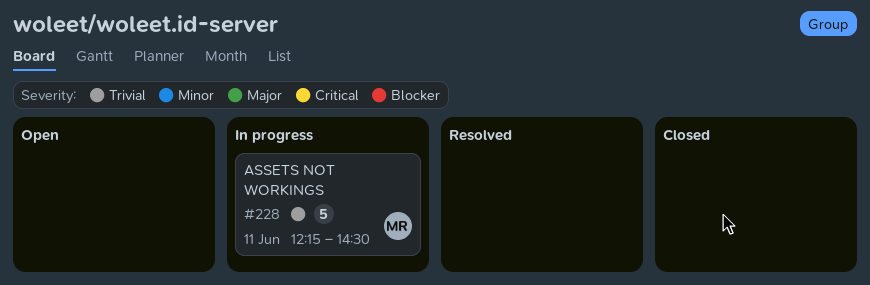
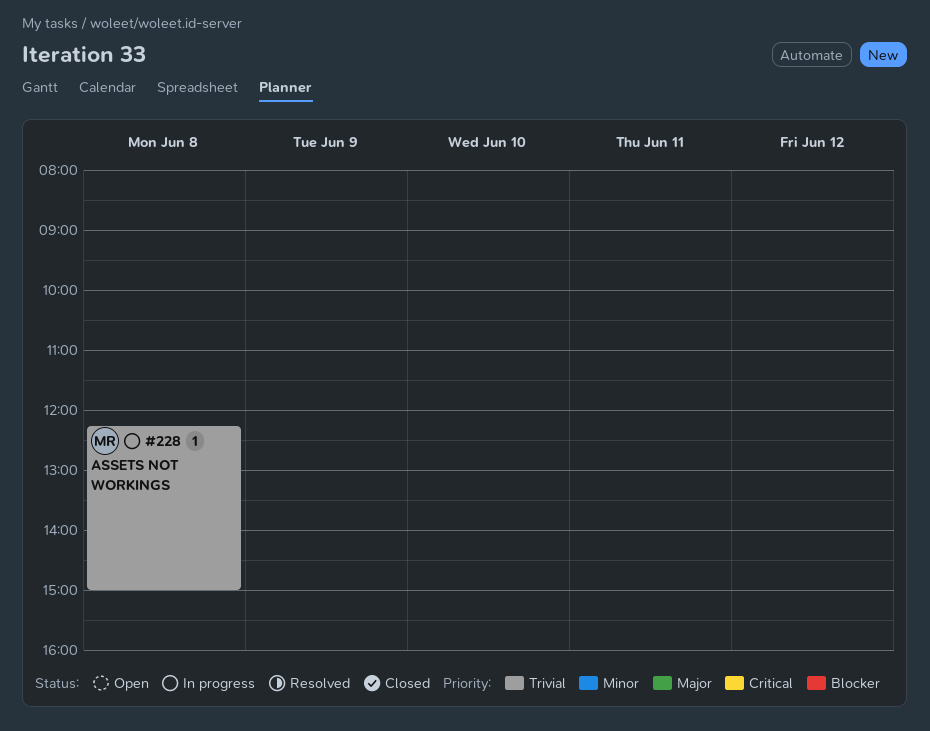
#228, estimate: 5 -> 1
#228, day: Jun 11 -> Jun 8
#228, ends: 14:30 -> 15:00

